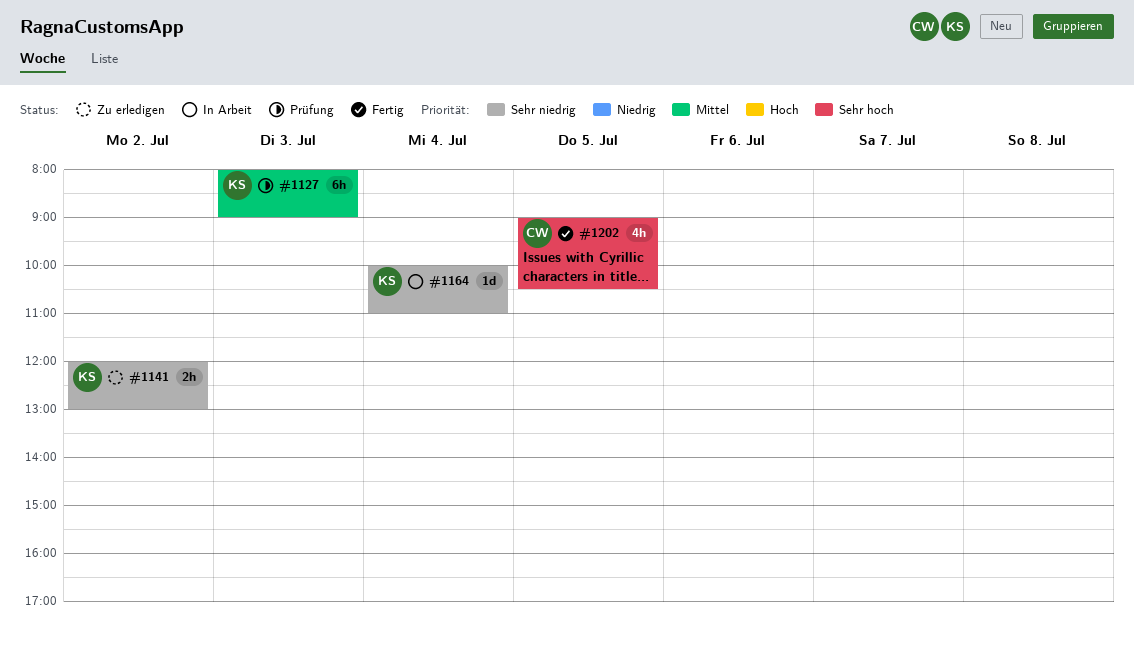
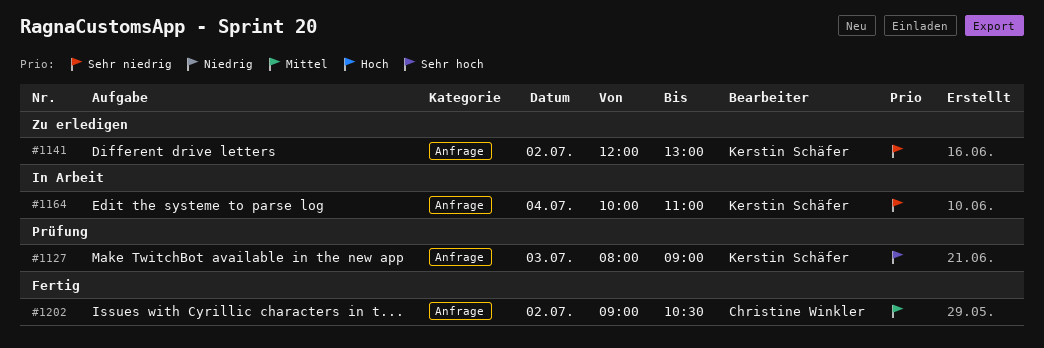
#1127, priority: Mittel -> Sehr hoch
#1202, priority: Sehr hoch -> Mittel
#1202, day: Jul 5 -> Jul 2

